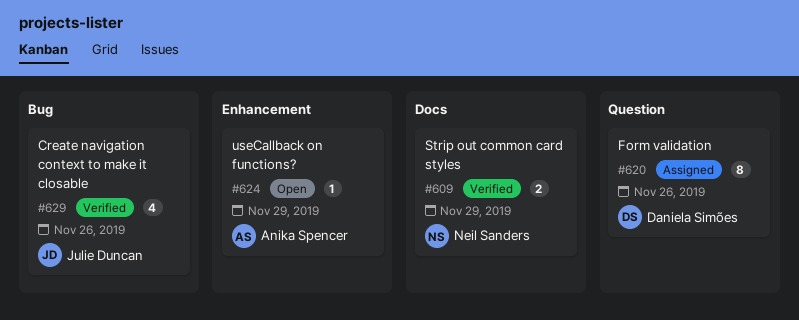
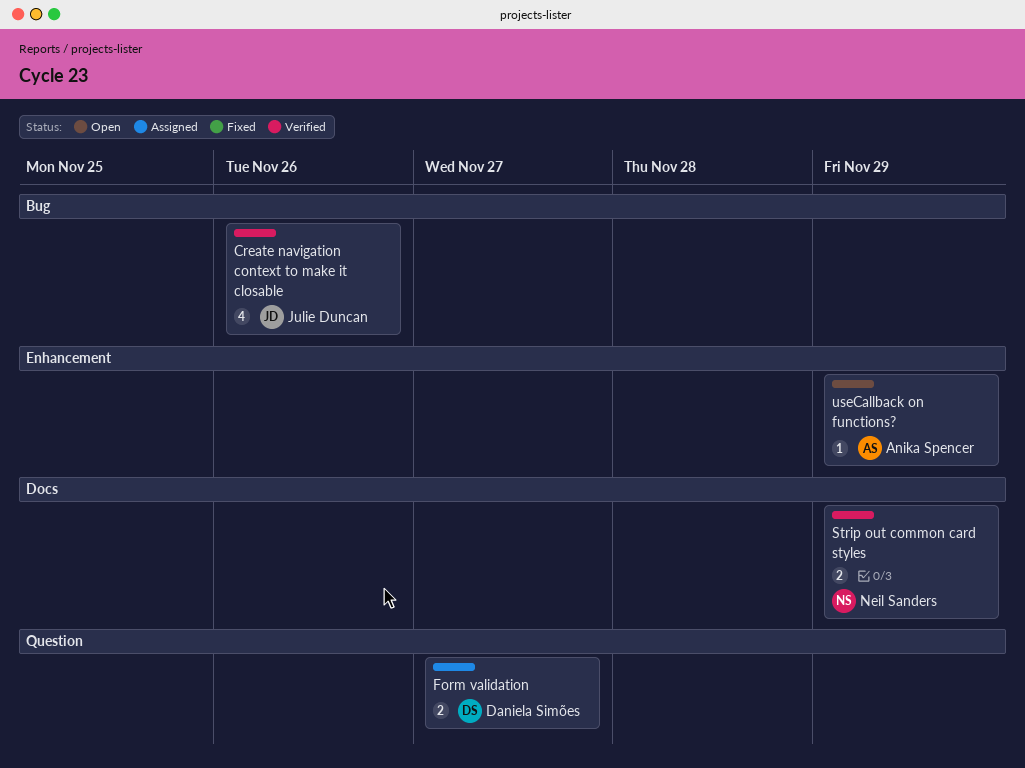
Form validation, estimate: 8 -> 2
Form validation, due: Nov 26 -> Nov 27

